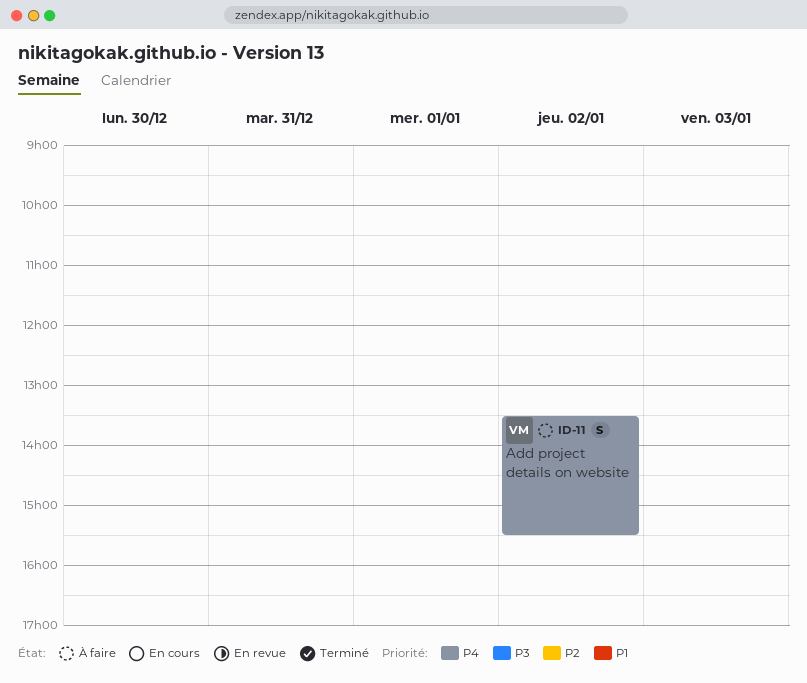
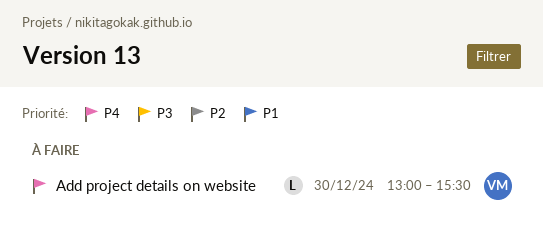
Add project details on website, estimate: S -> L
Add project details on website, day: Jan 2 -> Dec 30
Add project details on website, begins: 13:30 -> 13:00

